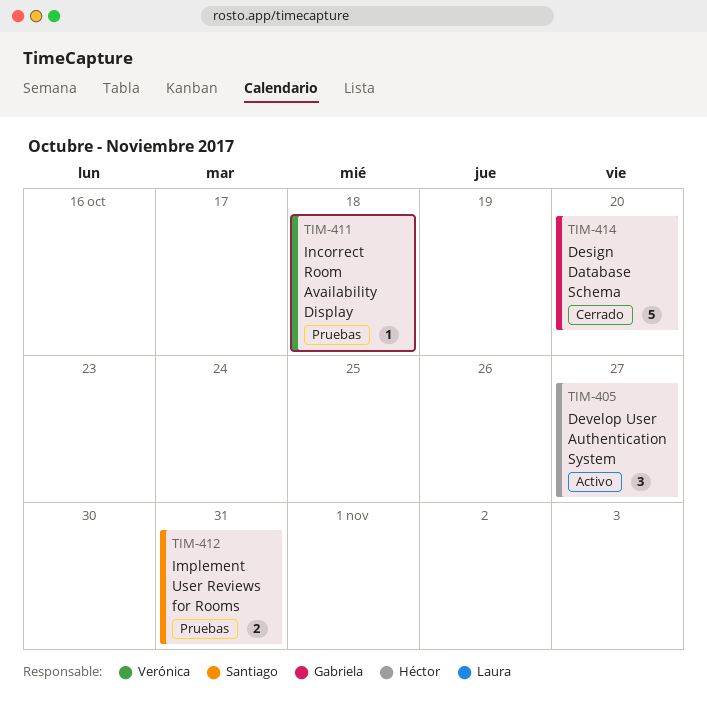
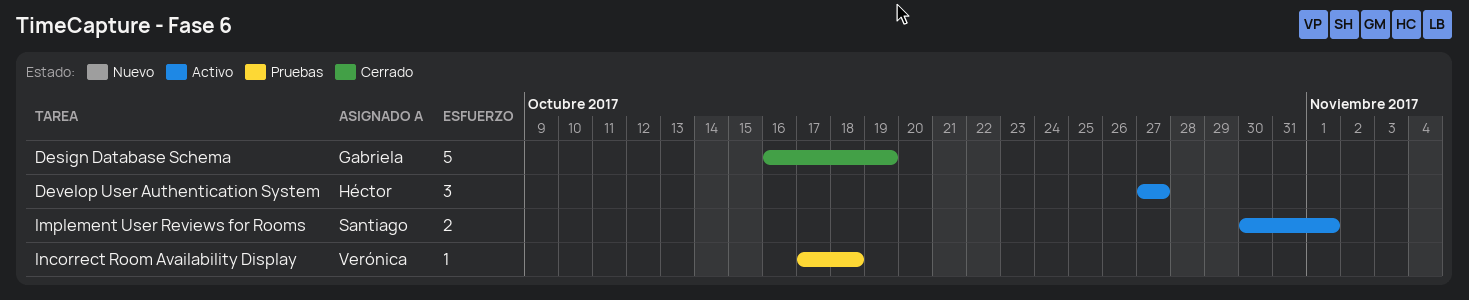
Design Database Schema, due: Oct 20 -> Oct 19
Implement User Reviews for Rooms, status: Pruebas -> Activo
Implement User Reviews for Rooms, due: Oct 31 -> Nov 1

